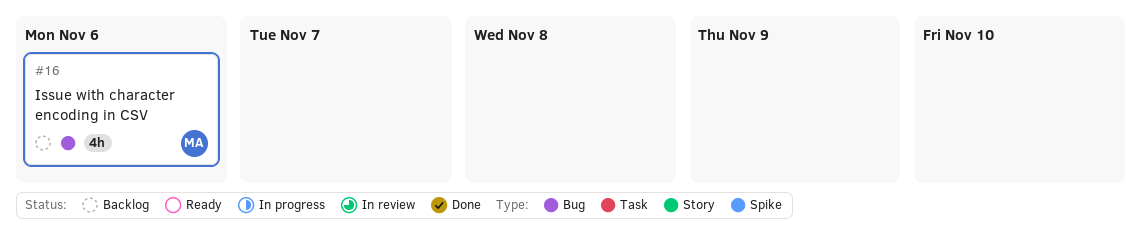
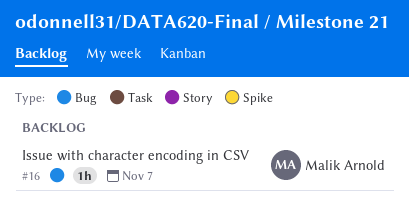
#16, estimate: 4h -> 1h
#16, due: Nov 6 -> Nov 7

